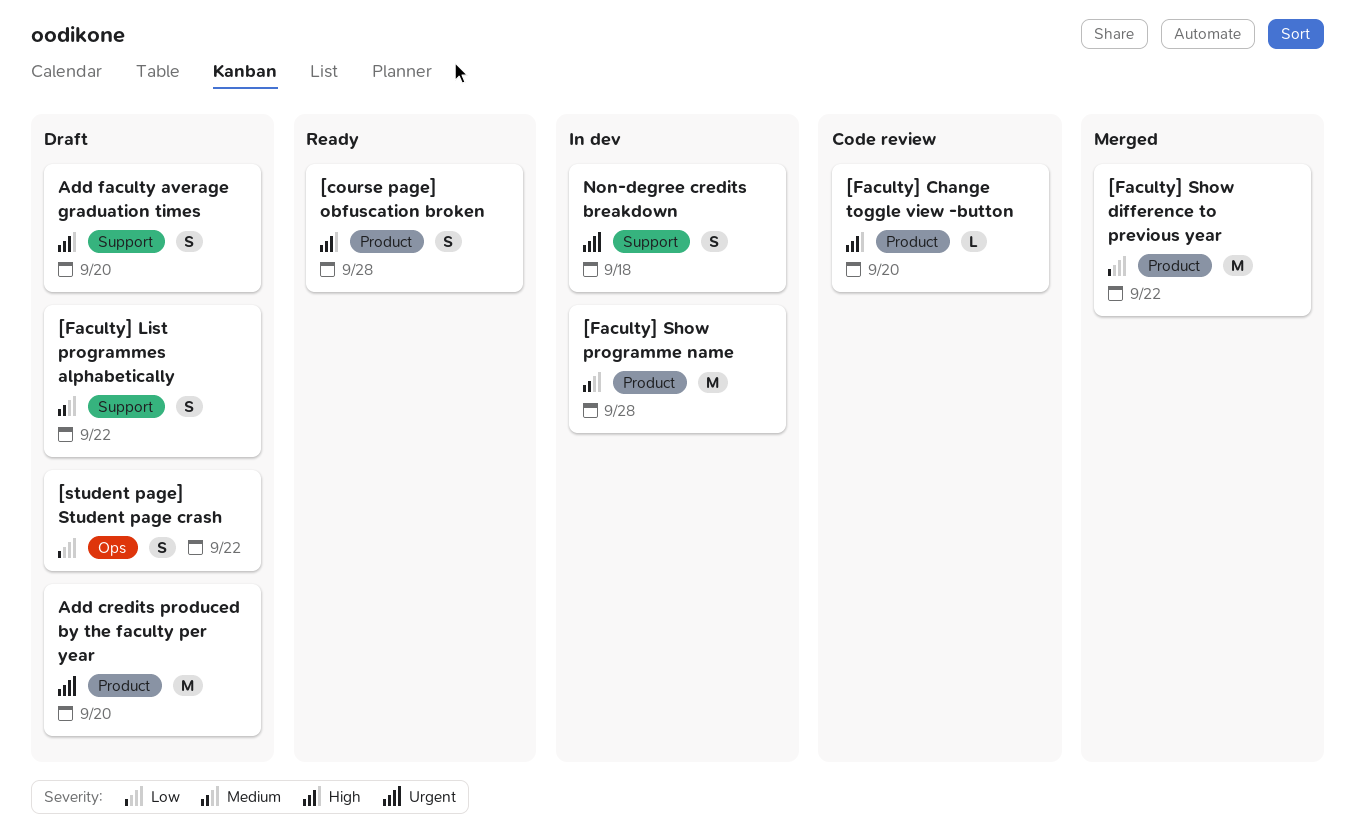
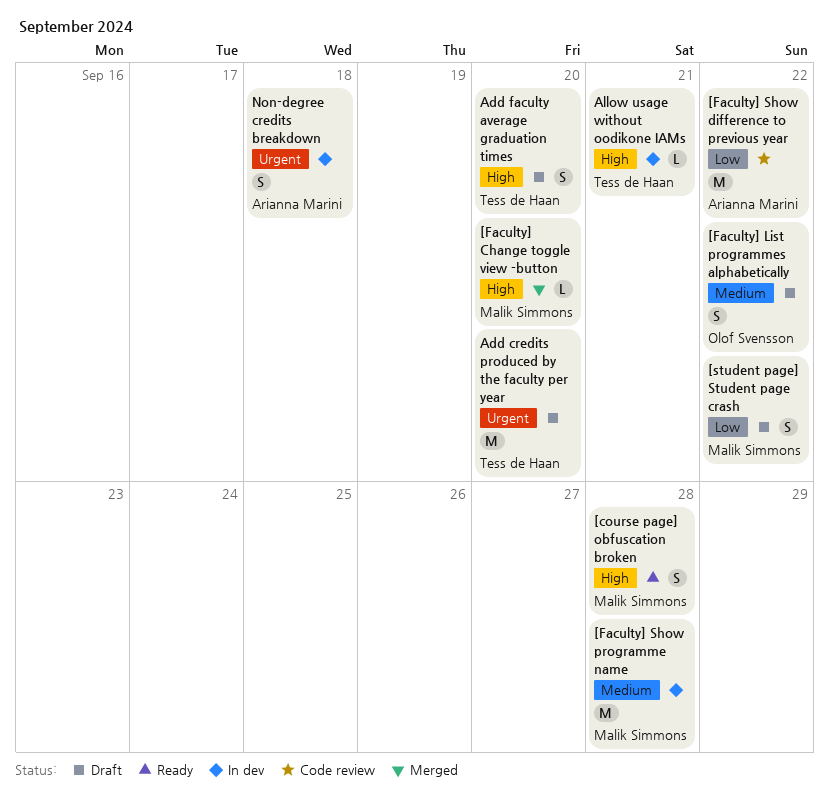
[Faculty] Change toggle view -button, status: Code review -> Merged
[Faculty] Show difference to previous year, status: Merged -> Code review
Allow usage without oodikone IAMs: none -> present

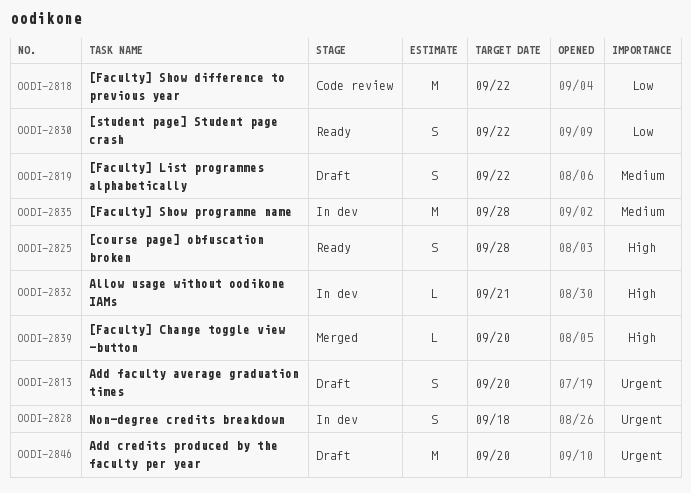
[student page] Student page crash, status: Draft -> Ready
Add faculty average graduation times, priority: High -> Urgent

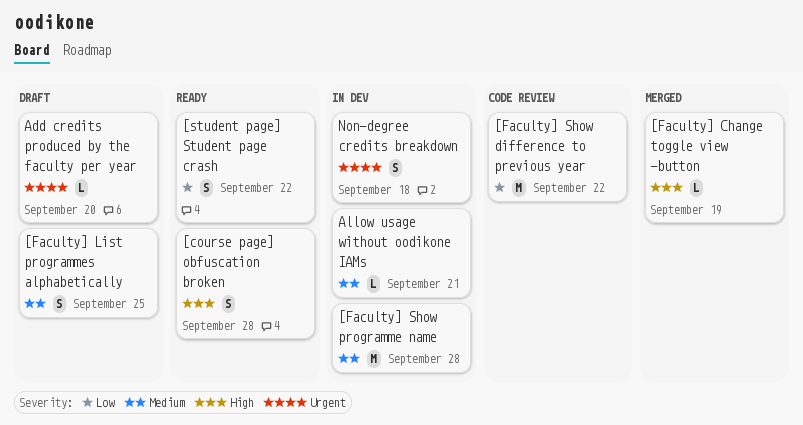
[Faculty] Change toggle view -button, due: Sep 20 -> Sep 19
[Faculty] List programmes alphabetically, due: Sep 22 -> Sep 25
Add credits produced by the faculty per year, estimate: M -> L
Add faculty average graduation times: present -> none
Allow usage without oodikone IAMs, priority: High -> Medium

